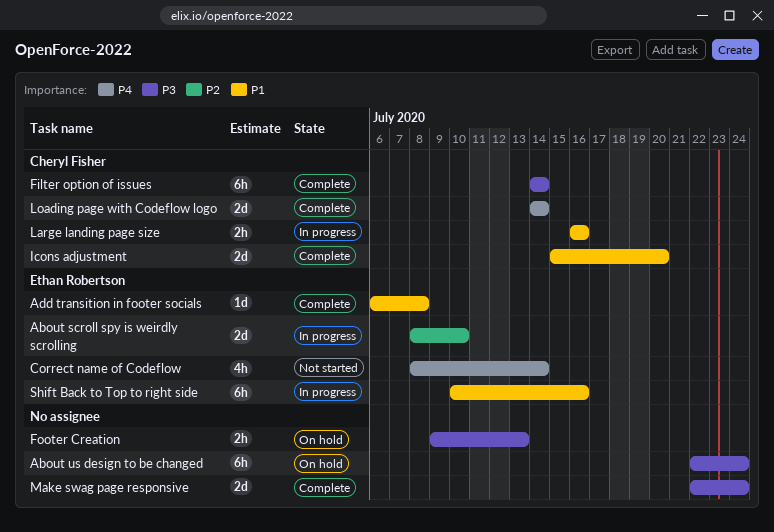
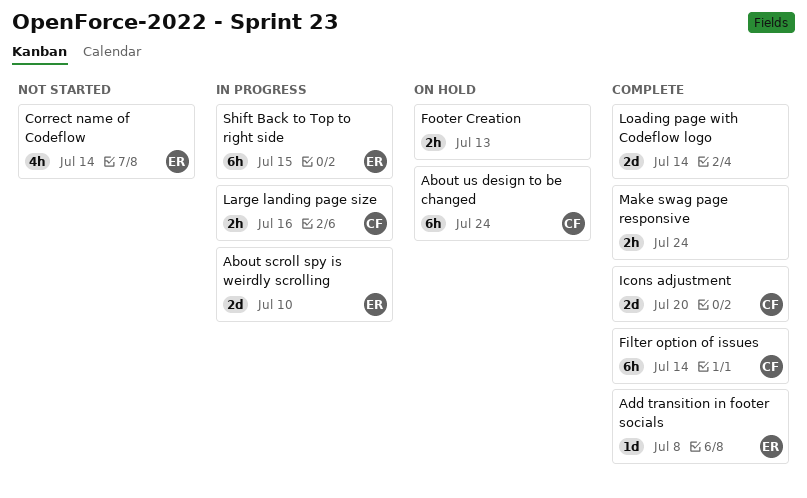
About us design to be changed, owner: none -> Cheryl Fisher
Loading page with Codeflow logo, owner: Cheryl Fisher -> none
Make swag page responsive, estimate: 2d -> 2h
Shift Back to Top to right side, due: Jul 16 -> Jul 15

